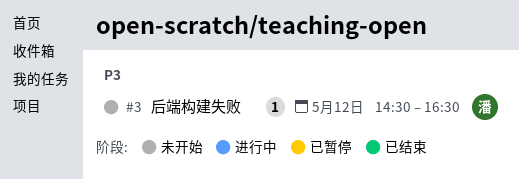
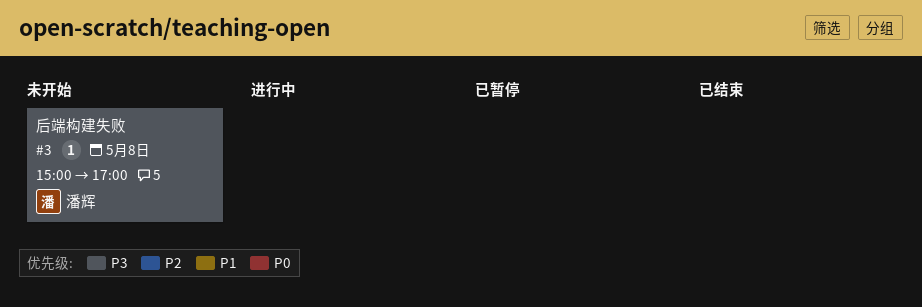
#3, day: May 12 -> May 8
#3, begins: 14:30 -> 15:00
#3, ends: 16:30 -> 17:00

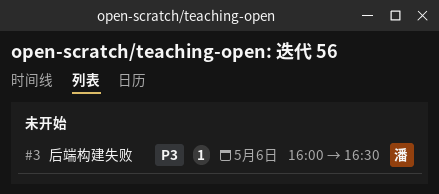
#3, day: May 8 -> May 6
#3, begins: 15:00 -> 16:00
#3, ends: 17:00 -> 16:30

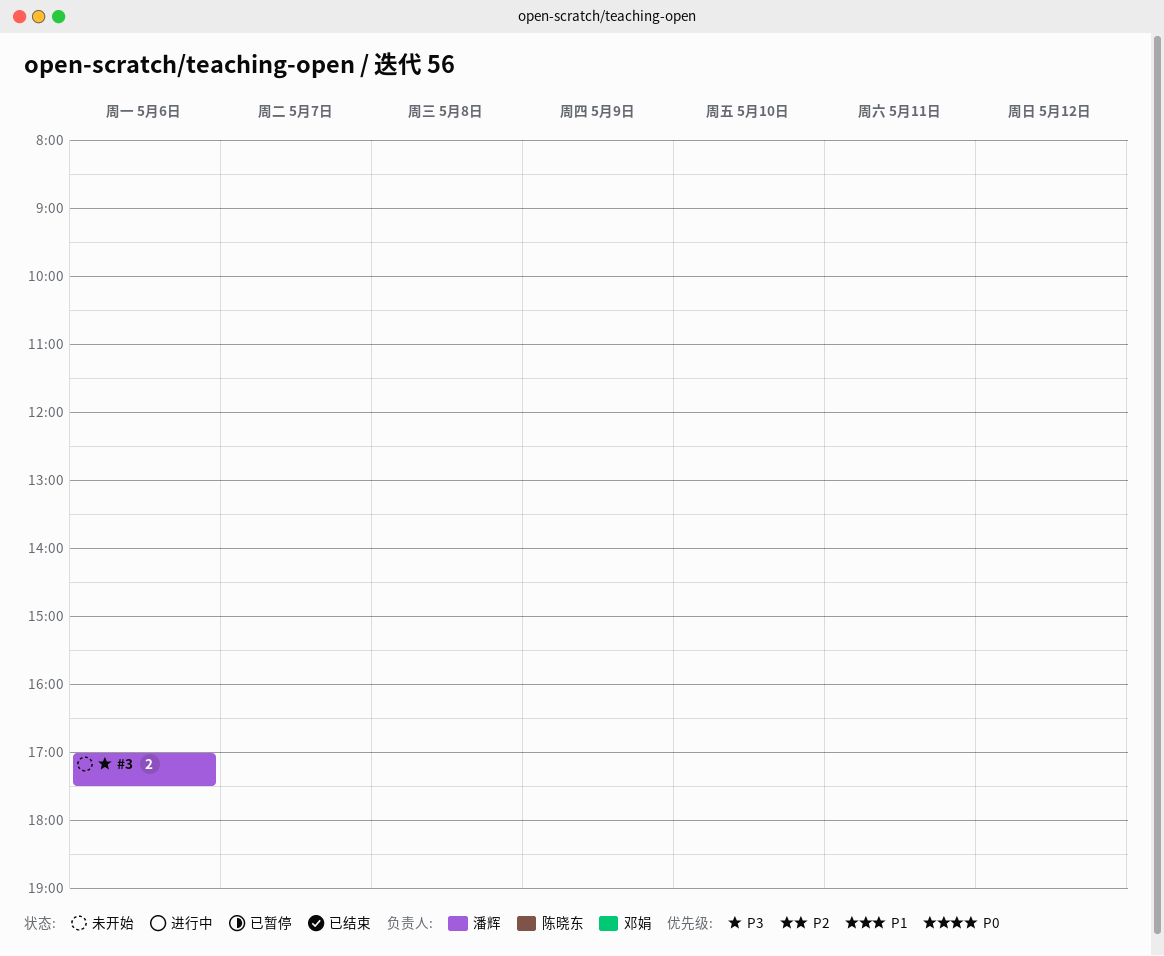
#3, estimate: 1 -> 2
#3, begins: 16:00 -> 17:00
#3, ends: 16:30 -> 17:30

